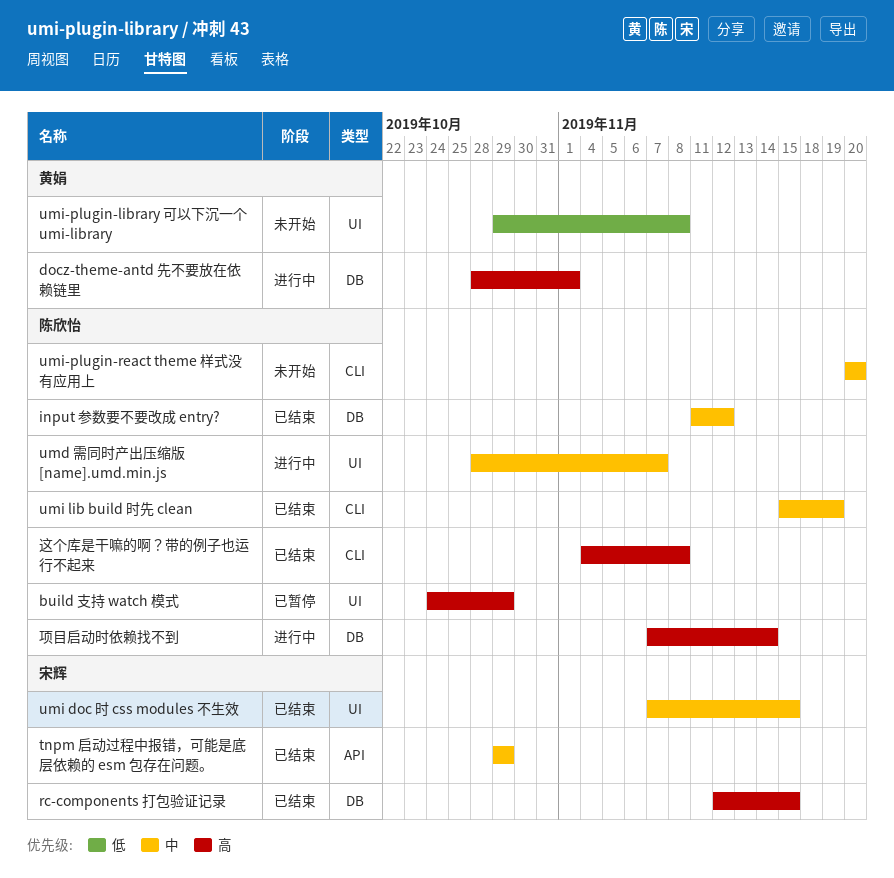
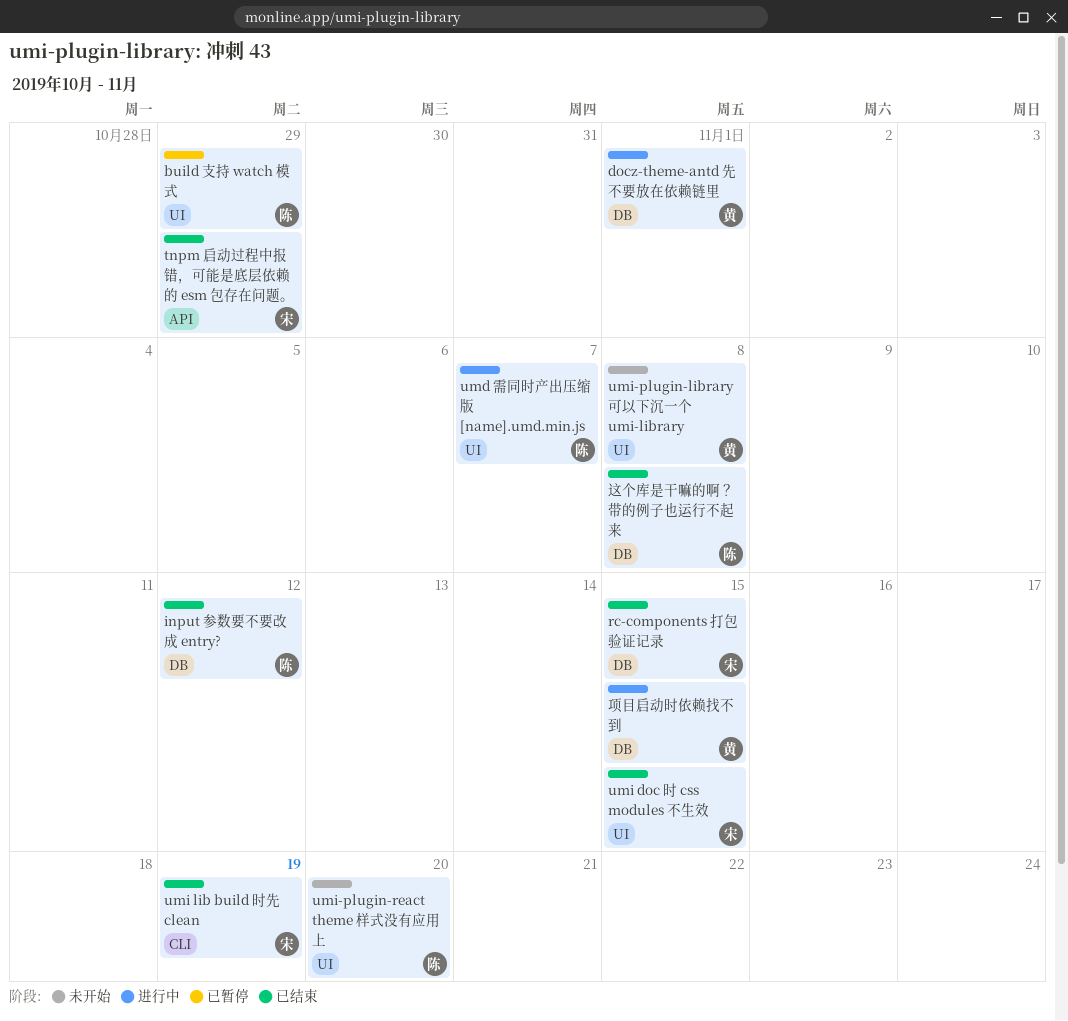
umi lib build 时先 clean, owner: 陈欣怡 -> 宋辉
umi-plugin-react theme 样式没有应用上, label: CLI -> UI
这个库是干嘛的啊？带的例子也运行不起来, label: CLI -> DB
项目启动时依赖找不到, owner: 陈欣怡 -> 黄娟
项目启动时依赖找不到, due: Nov 14 -> Nov 15

